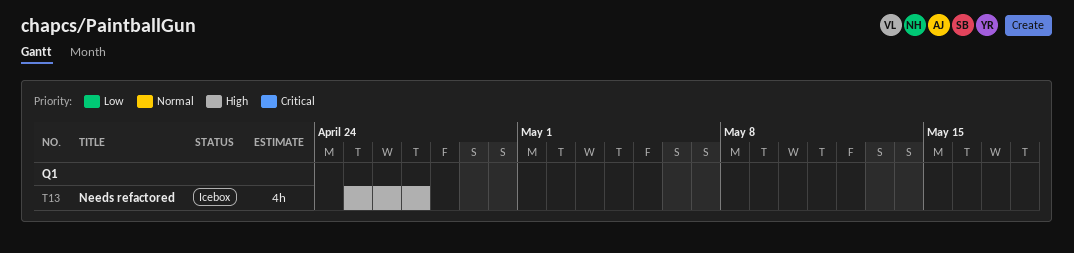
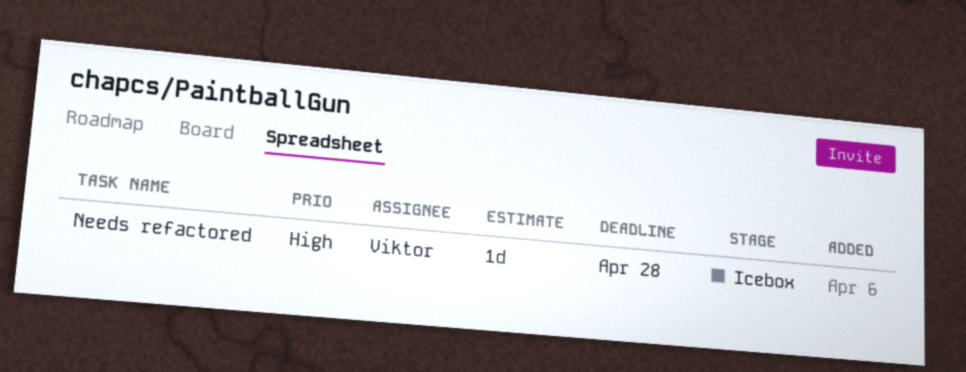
Needs refactored, estimate: 4h -> 1d
Needs refactored, due: Apr 27 -> Apr 28

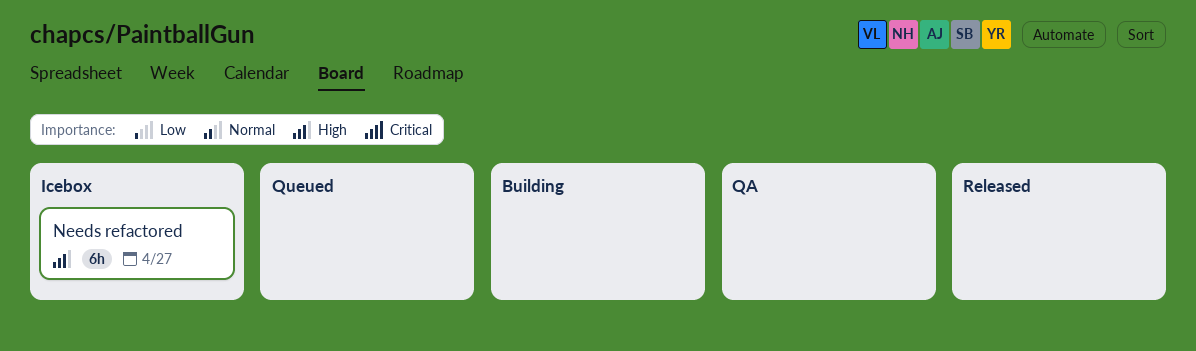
Needs refactored, estimate: 1d -> 6h
Needs refactored, due: Apr 28 -> Apr 27

